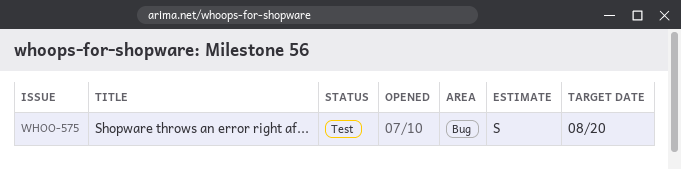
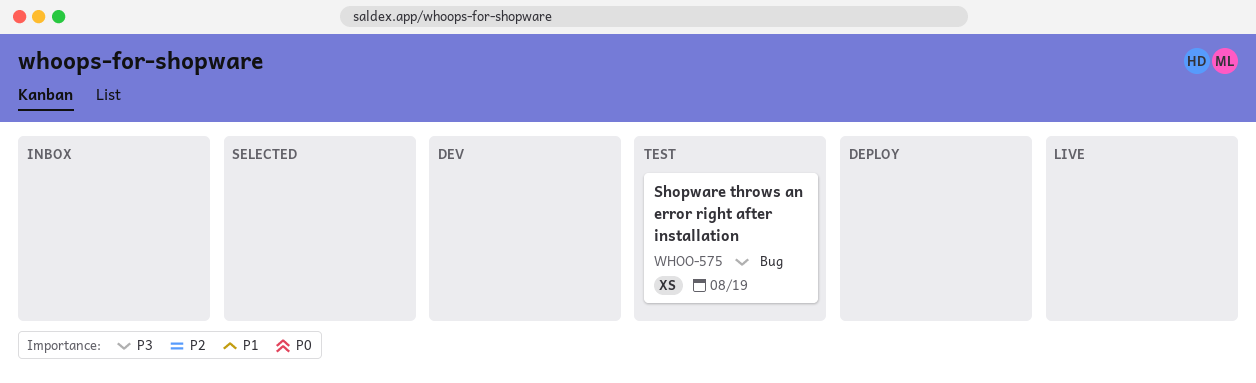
WHOO-575, estimate: S -> XS
WHOO-575, due: Aug 20 -> Aug 19

